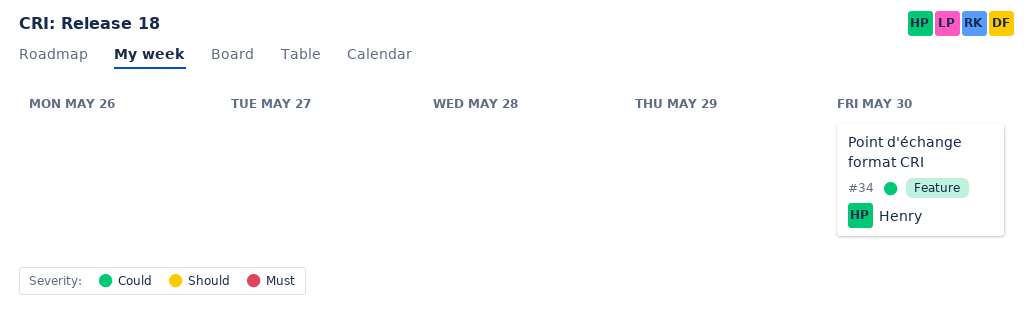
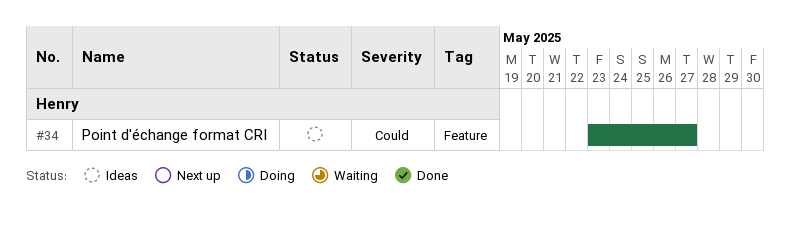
#34, due: May 30 -> May 27

